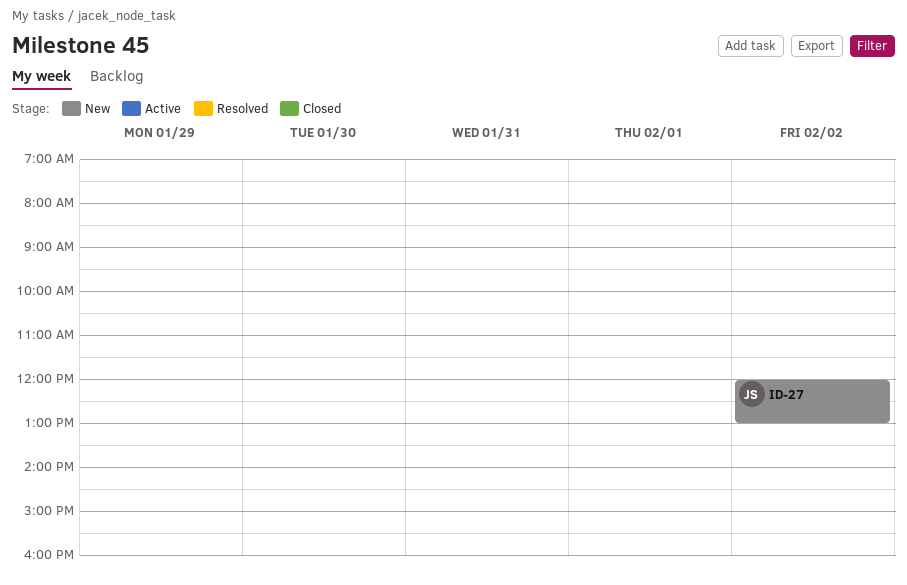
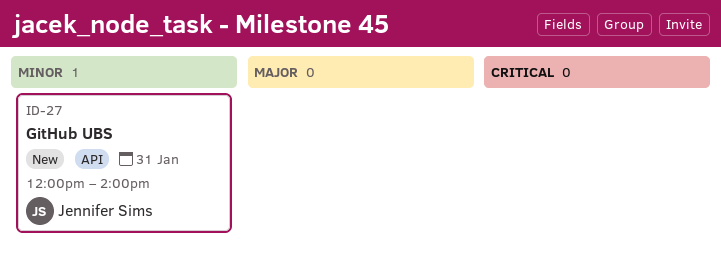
ID-27, day: Feb 2 -> Jan 31
ID-27, ends: 13:00 -> 14:00

